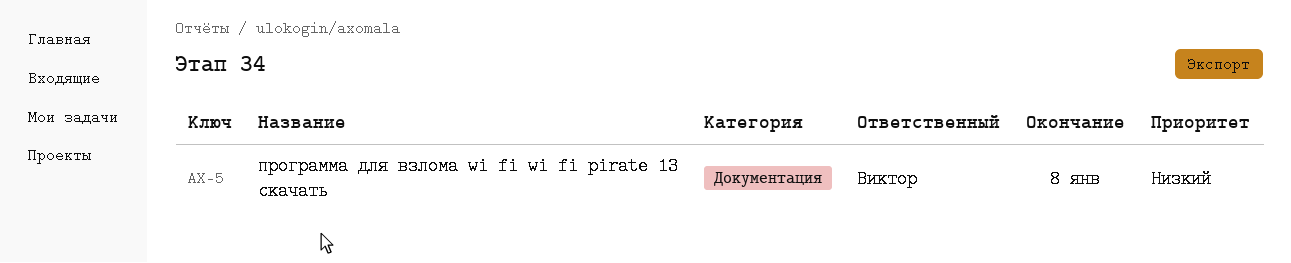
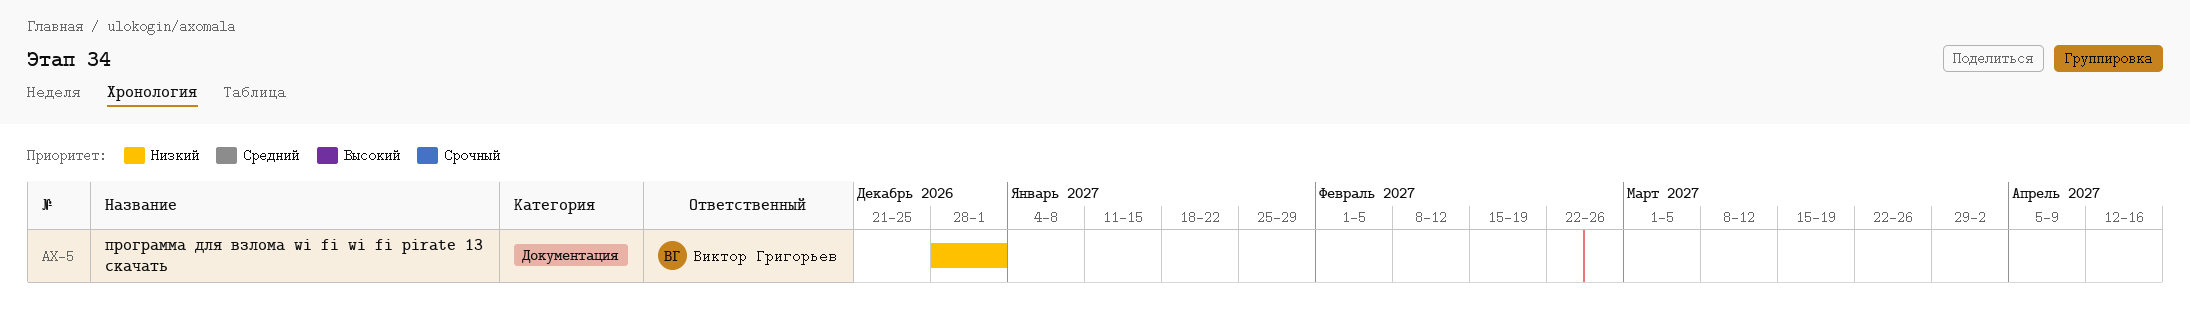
AX-5, due: Jan 8 -> Jan 1

